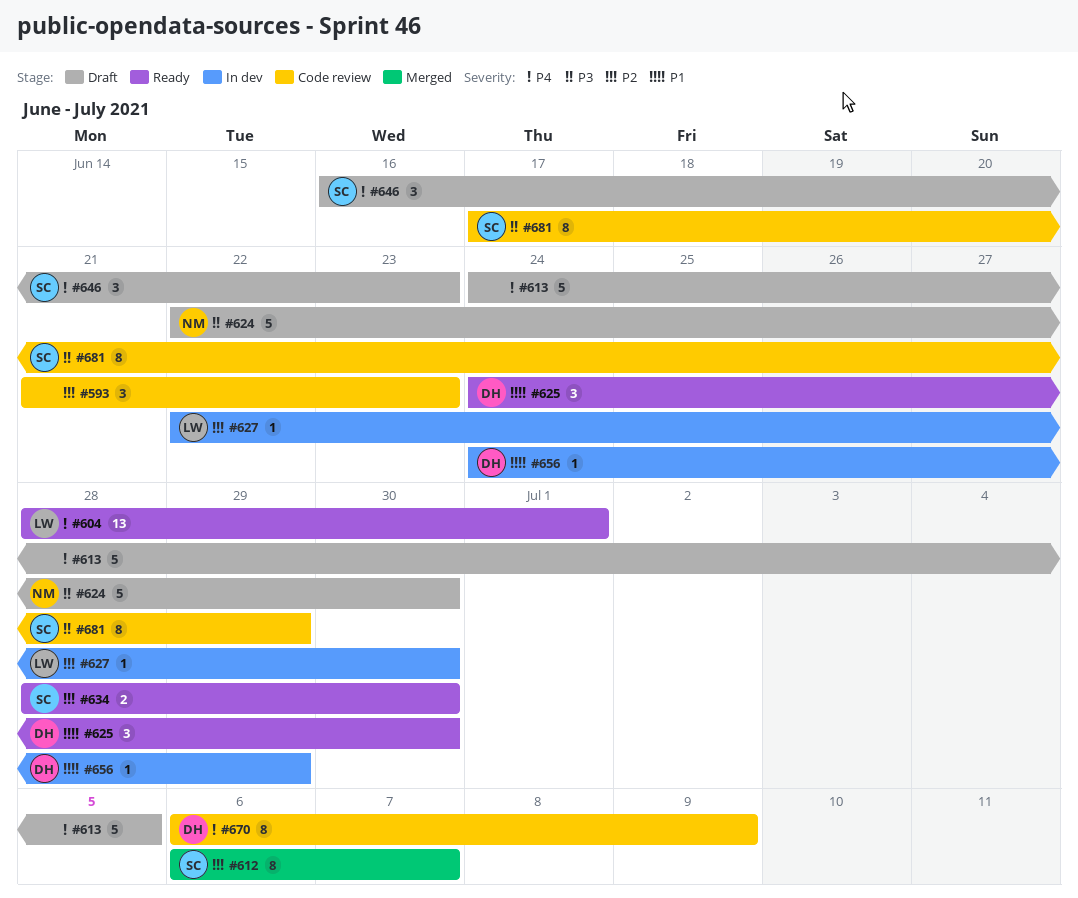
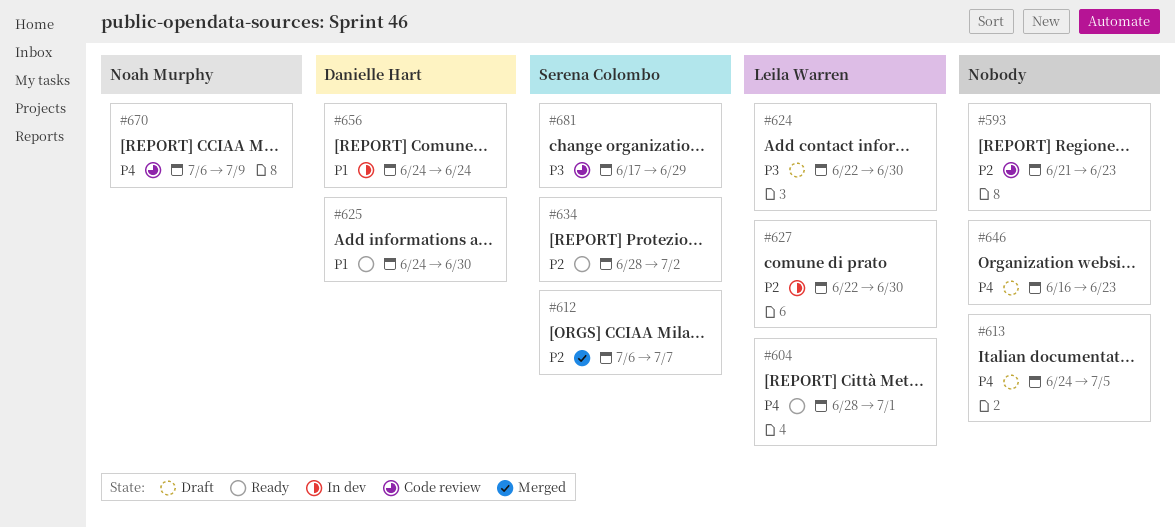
#624, owner: Noah Murphy -> Leila Warren
#634, due: Jun 30 -> Jul 2
#646, owner: Serena Colombo -> none
#656, due: Jun 29 -> Jun 24
#670, owner: Danielle Hart -> Noah Murphy

